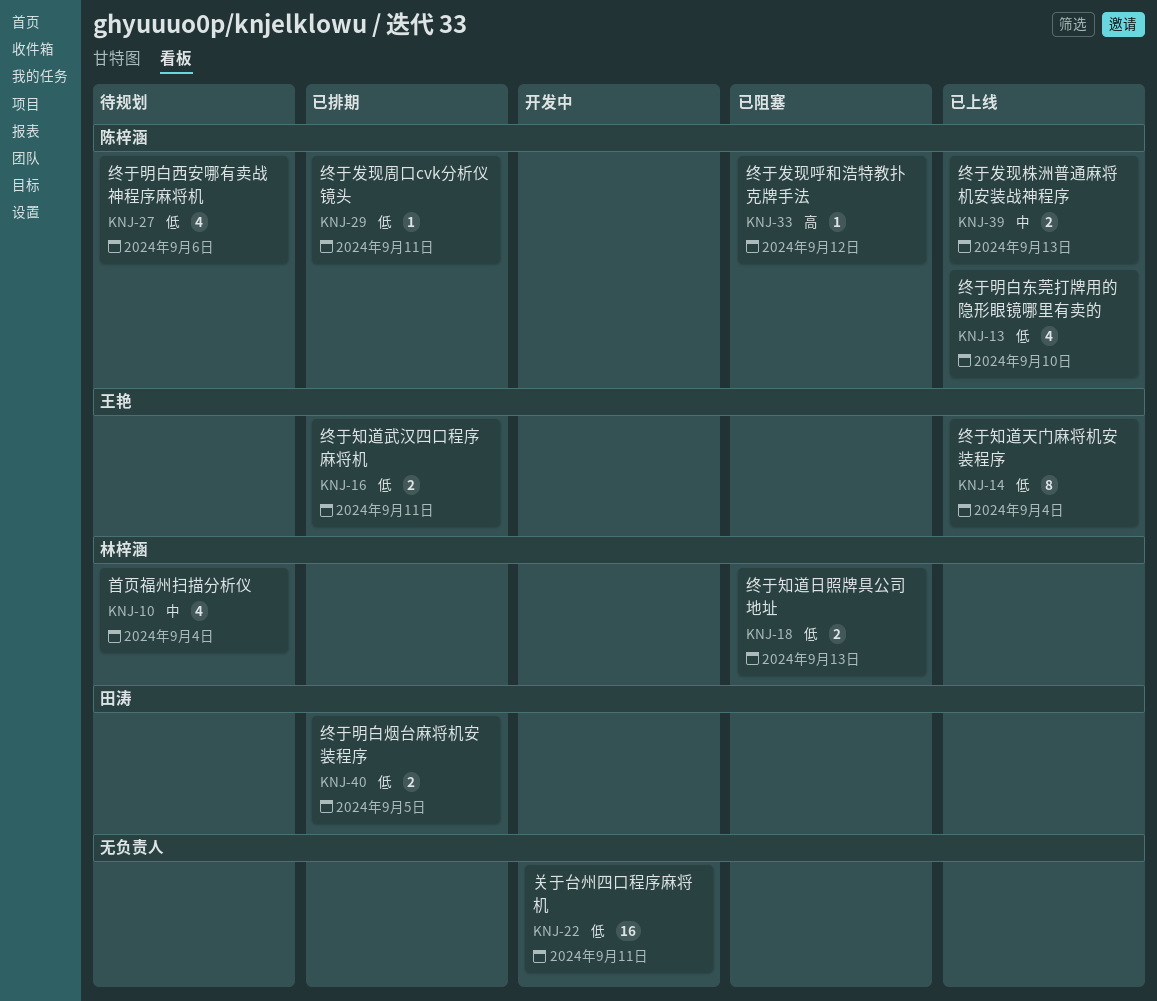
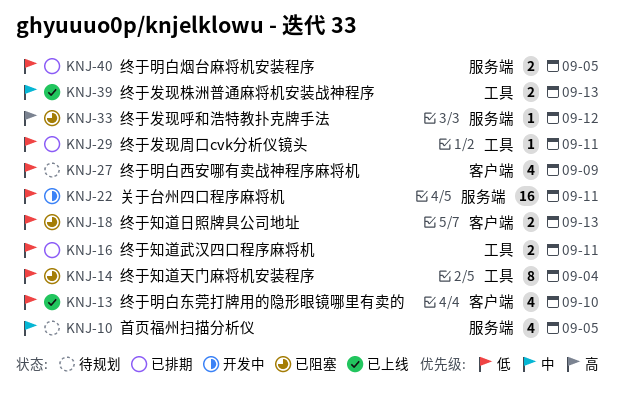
KNJ-10, due: Sep 4 -> Sep 5
KNJ-14, status: 已上线 -> 已阻塞
KNJ-27, due: Sep 6 -> Sep 9

